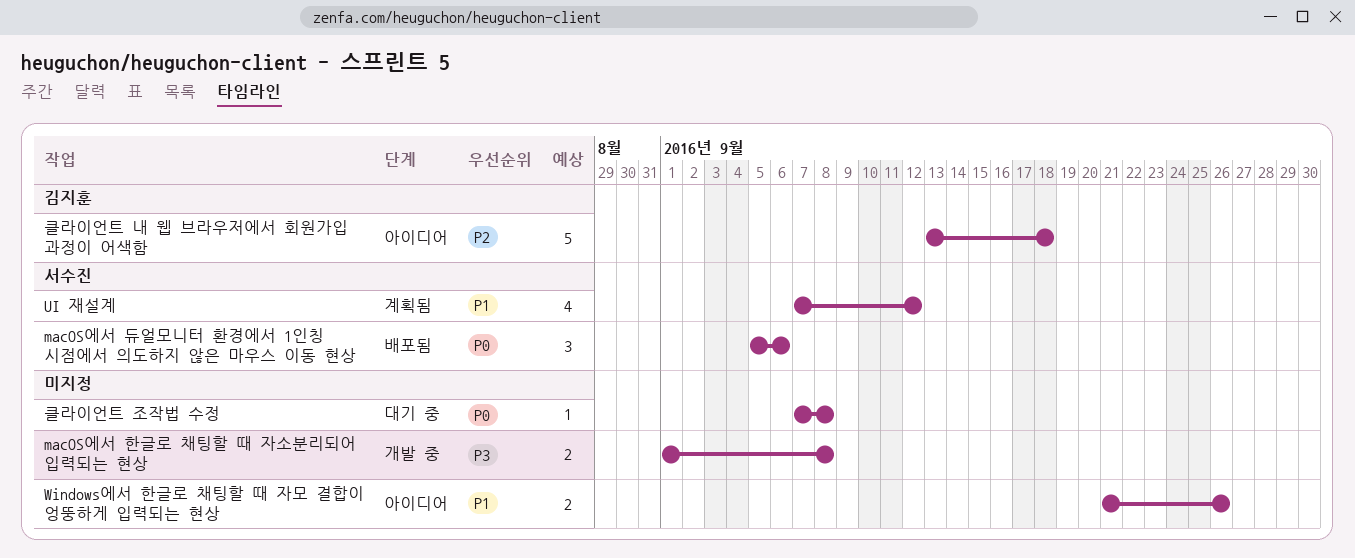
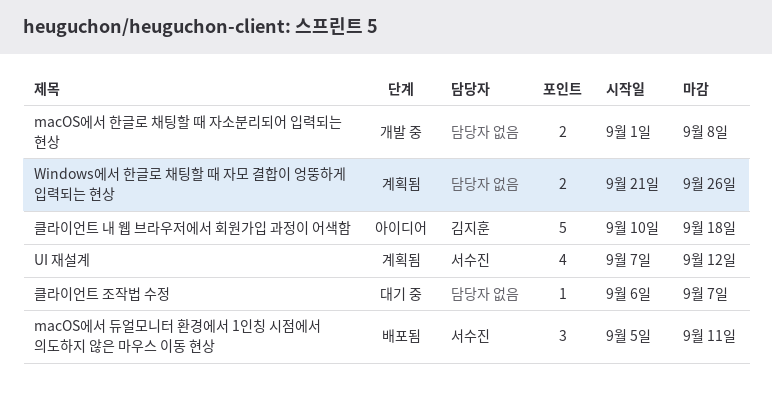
macOS에서 듀얼모니터 환경에서 1인칭 시점에서 의도하지 않은 마우스 이동 현상, due: Sep 6 -> Sep 11
Windows에서 한글로 채팅할 때 자모 결합이 엉뚱하게 입력되는 현상, status: 아이디어 -> 계획됨
클라이언트 내 웹 브라우저에서 회원가입 과정이 어색함, start: Sep 13 -> Sep 10
클라이언트 조작법 수정, start: Sep 7 -> Sep 6
클라이언트 조작법 수정, due: Sep 8 -> Sep 7

